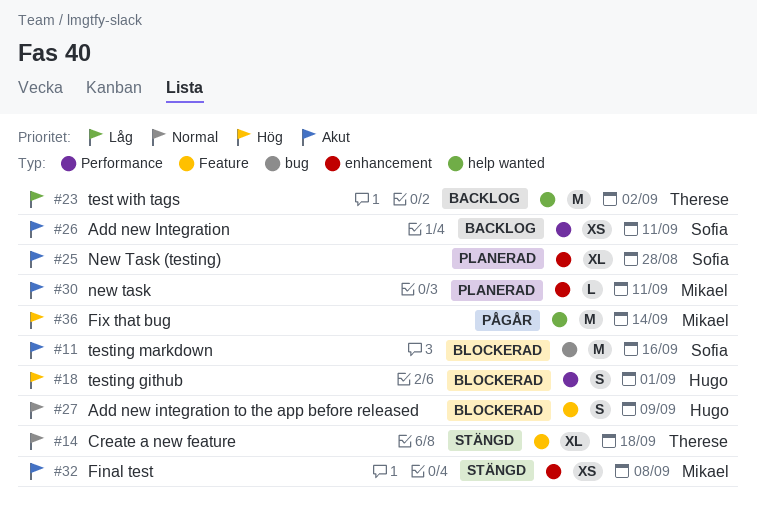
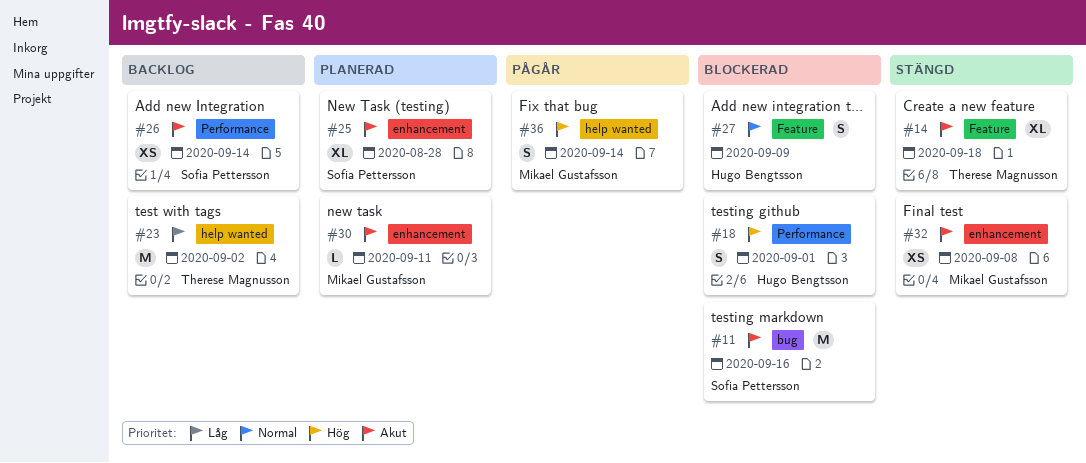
#14, priority: Normal -> Akut
#26, due: Sep 11 -> Sep 14
#36, estimate: M -> S

